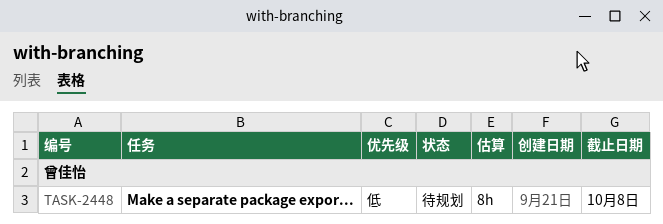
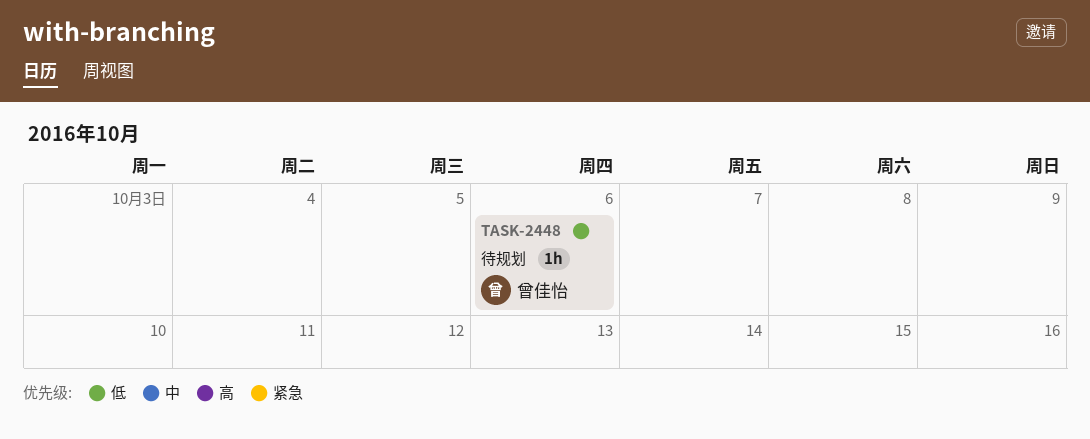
TASK-2448, estimate: 8h -> 1h
TASK-2448, due: Oct 8 -> Oct 6

